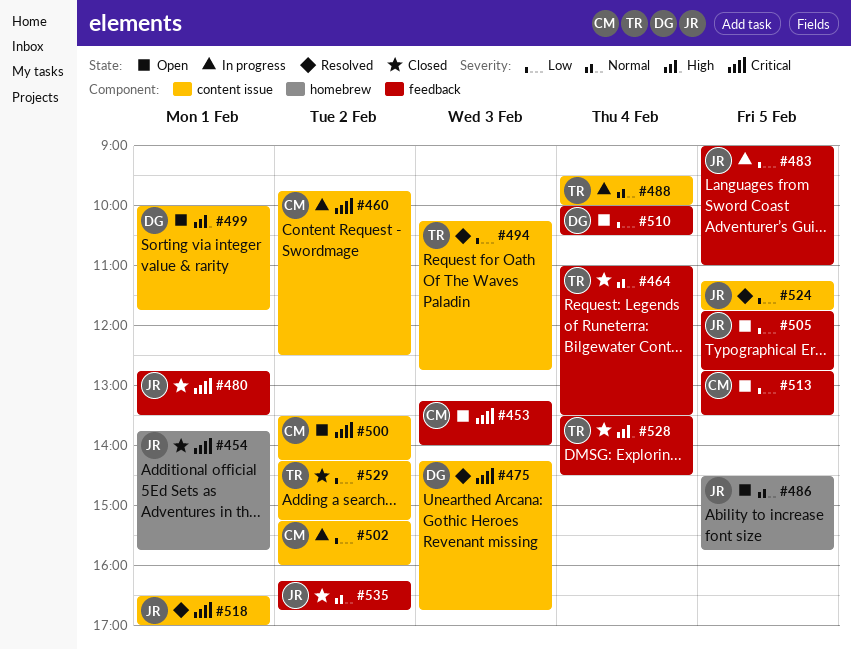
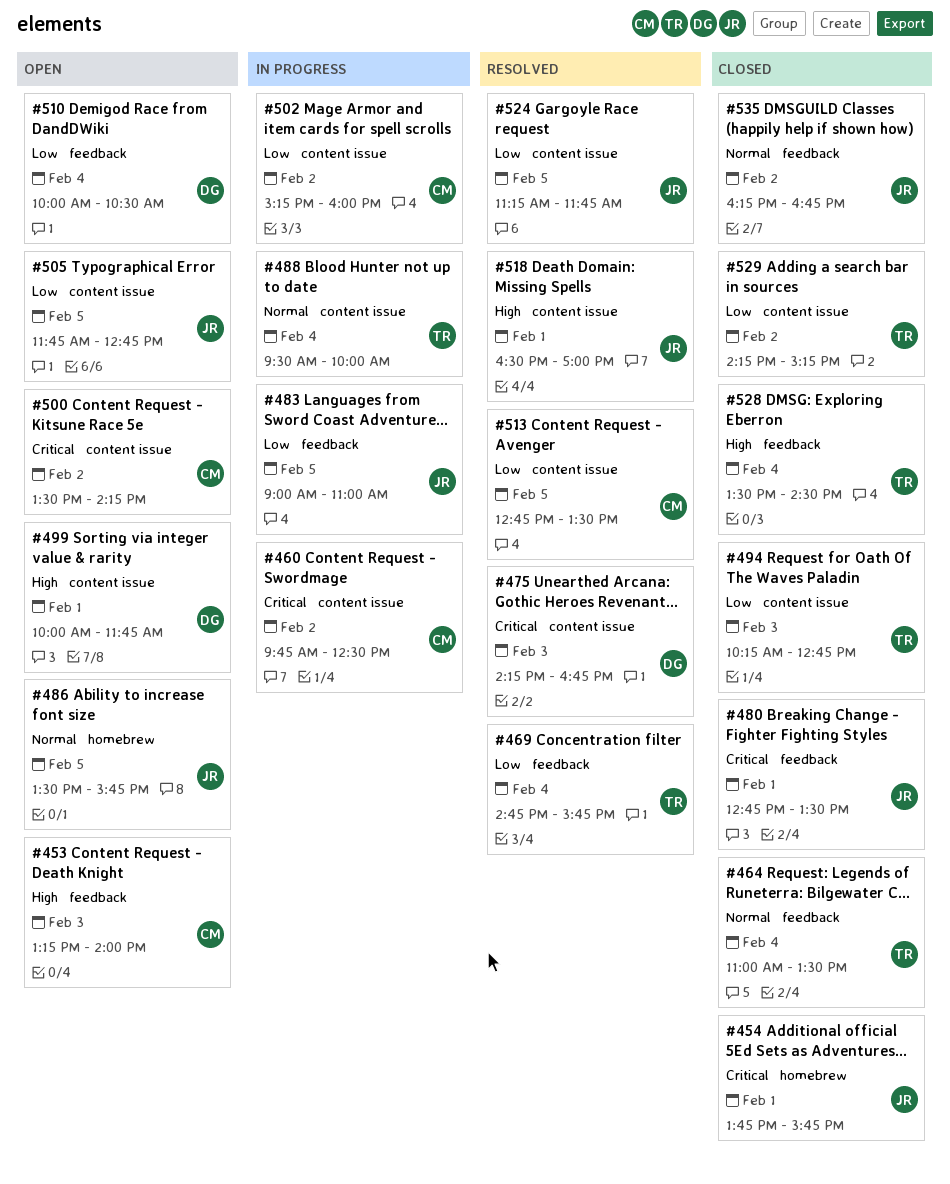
#453, priority: Critical -> High
#469: none -> present
#486, begins: 14:30 -> 13:30
#494, status: Resolved -> Closed
#505, label: feedback -> content issue
#513, status: Open -> Resolved
#513, label: feedback -> content issue
#518, priority: Critical -> High

